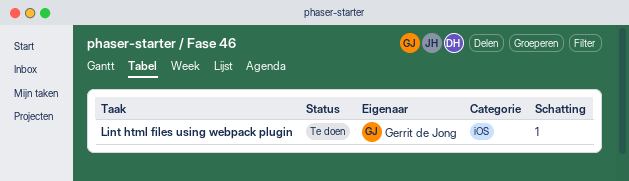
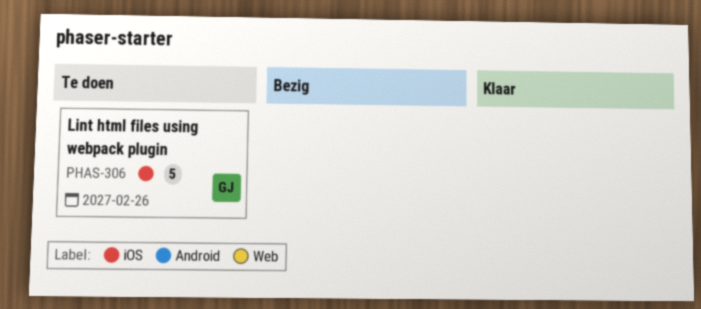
Lint html files using webpack plugin, estimate: 1 -> 5

